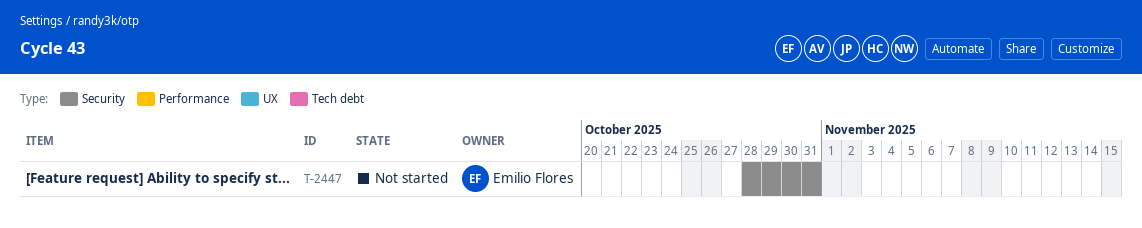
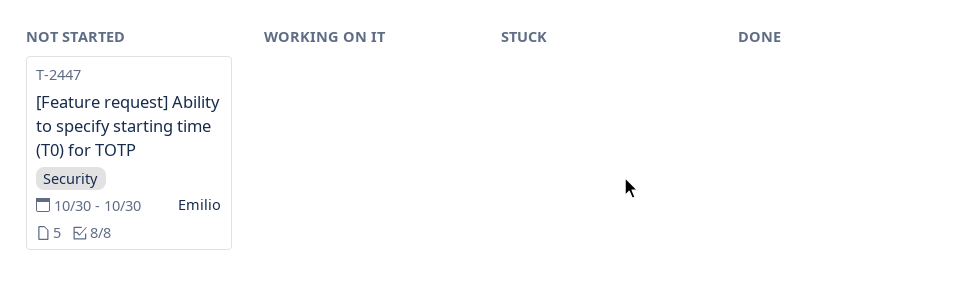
T-2447, start: Oct 28 -> Oct 30
T-2447, due: Oct 31 -> Oct 30

